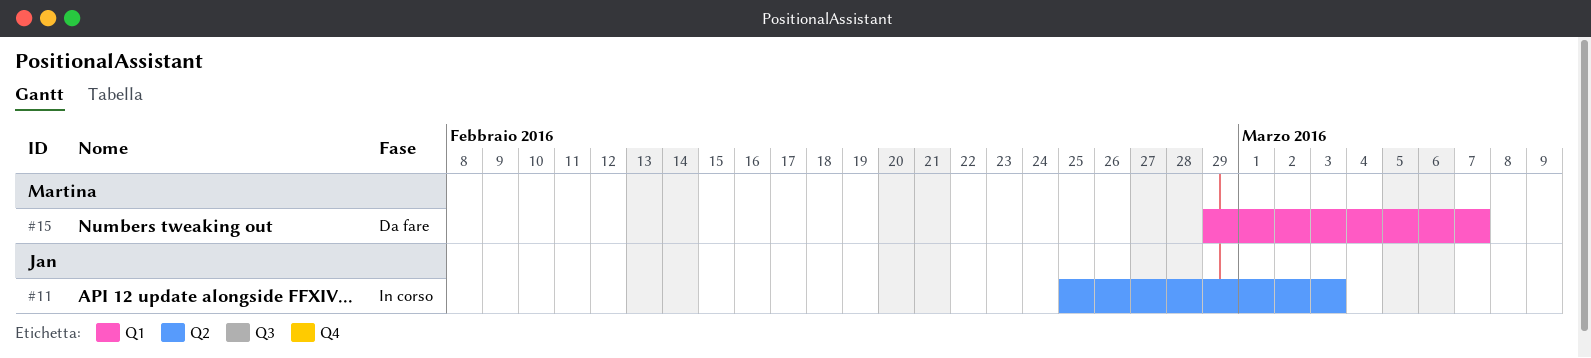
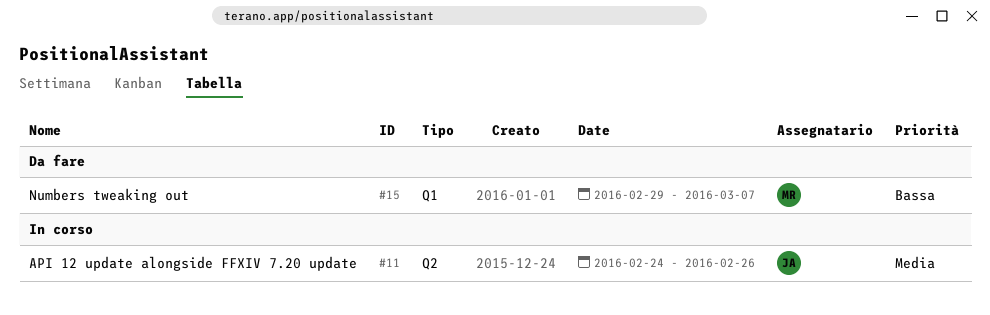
#11, start: Feb 25 -> Feb 24
#11, due: Mar 3 -> Feb 26

